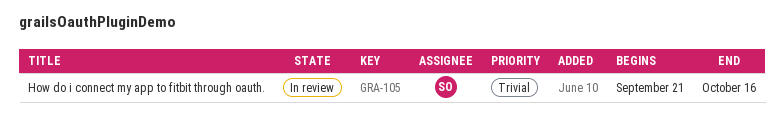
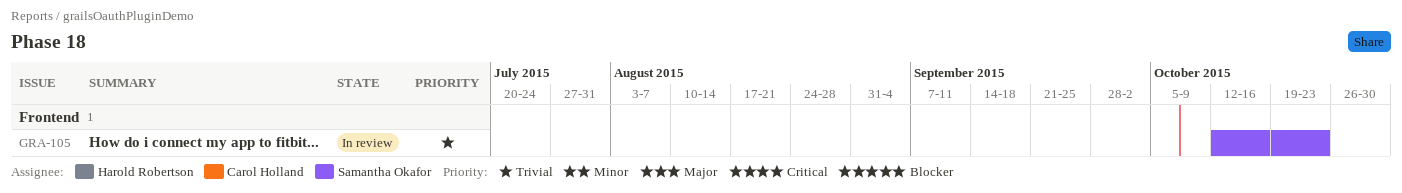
GRA-105, start: Sep 21 -> Oct 12
GRA-105, due: Oct 16 -> Oct 23

